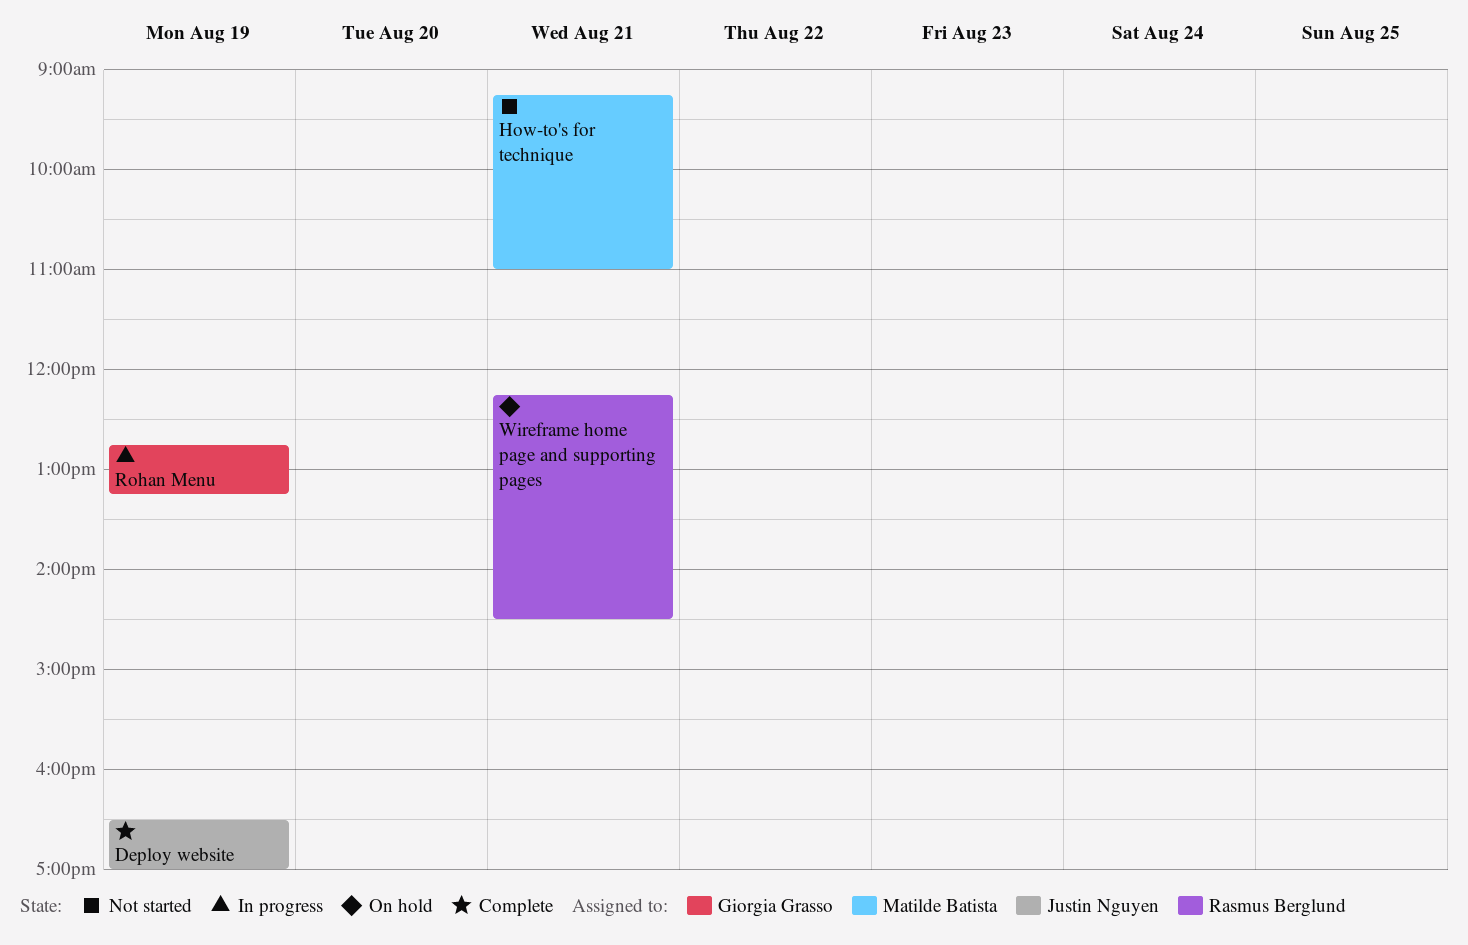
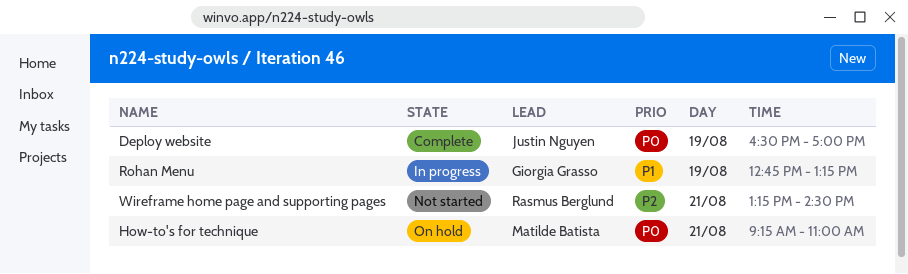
How-to's for technique, status: Not started -> On hold
Wireframe home page and supporting pages, status: On hold -> Not started
Wireframe home page and supporting pages, begins: 12:15 -> 13:15

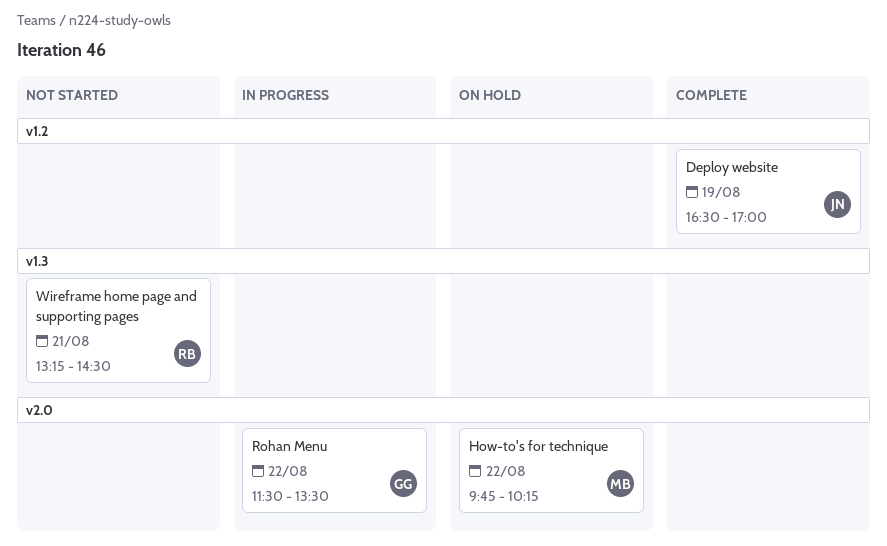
How-to's for technique, day: Aug 21 -> Aug 22
How-to's for technique, begins: 09:15 -> 09:45
How-to's for technique, ends: 11:00 -> 10:15
Rohan Menu, day: Aug 19 -> Aug 22
Rohan Menu, begins: 12:45 -> 11:30
Rohan Menu, ends: 13:15 -> 13:30

